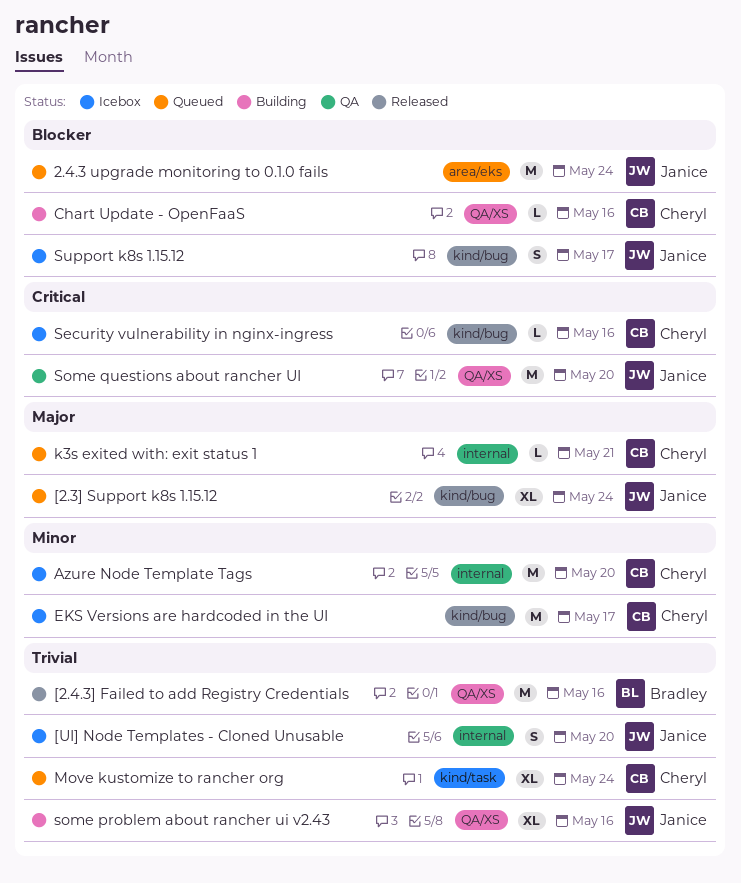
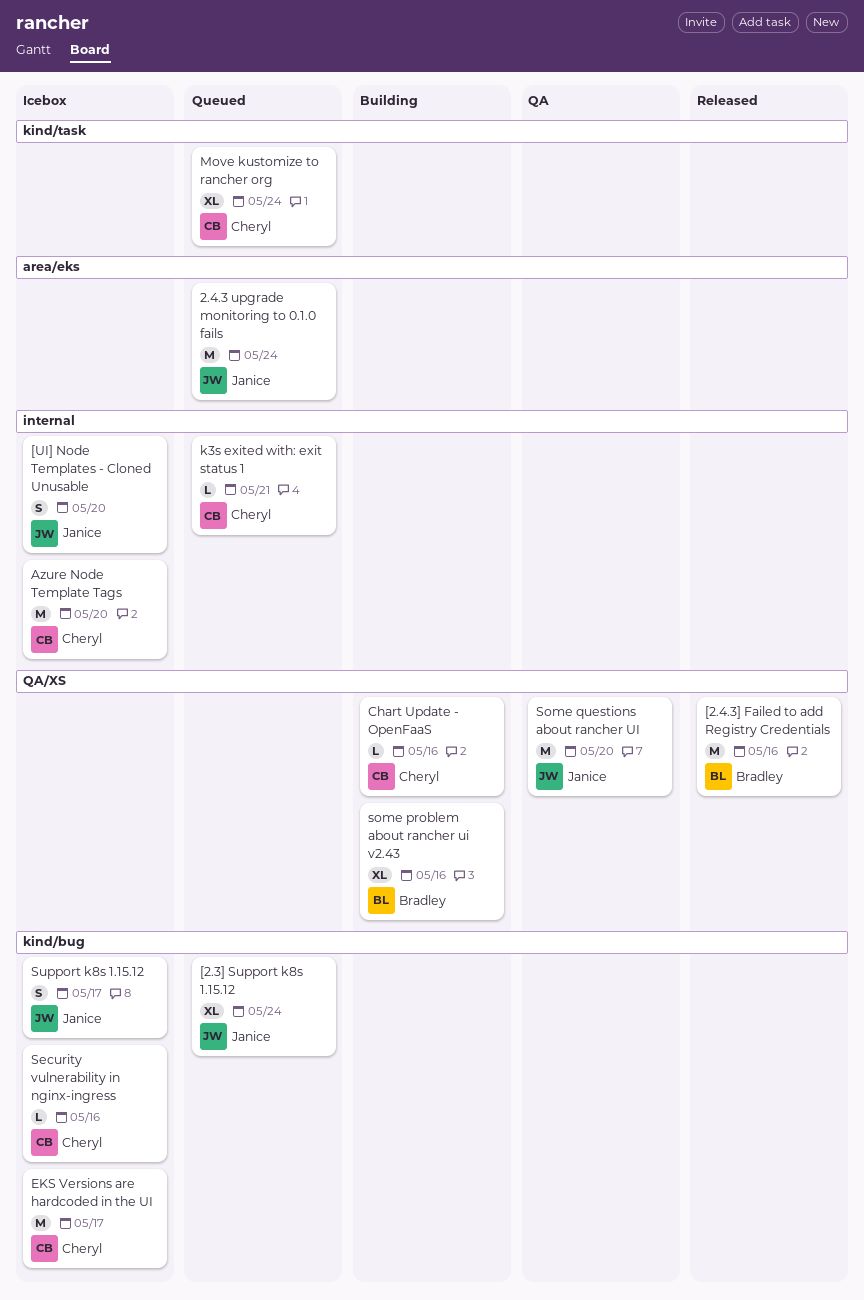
some problem about rancher ui v2.43, owner: Janice -> Bradley

